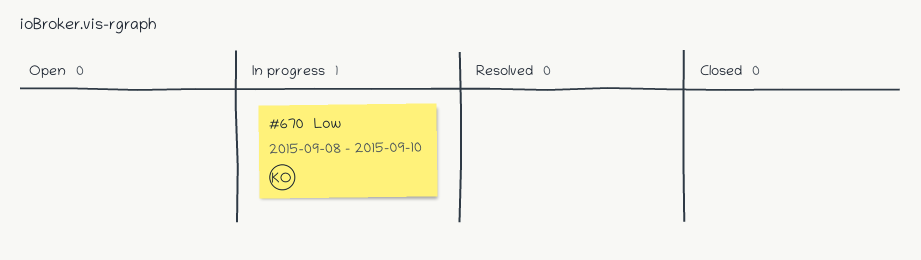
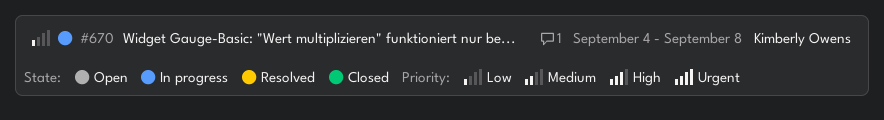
#670, start: Sep 8 -> Sep 4
#670, due: Sep 10 -> Sep 8

